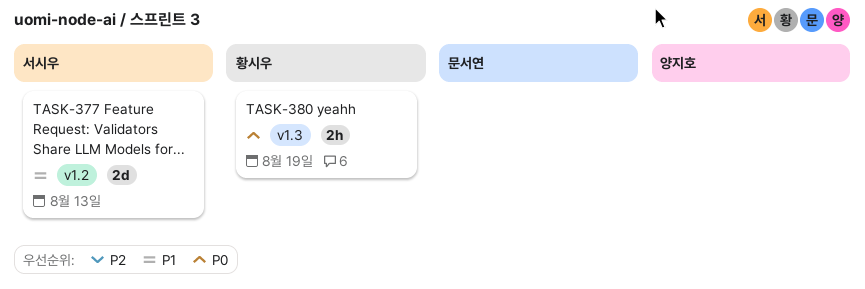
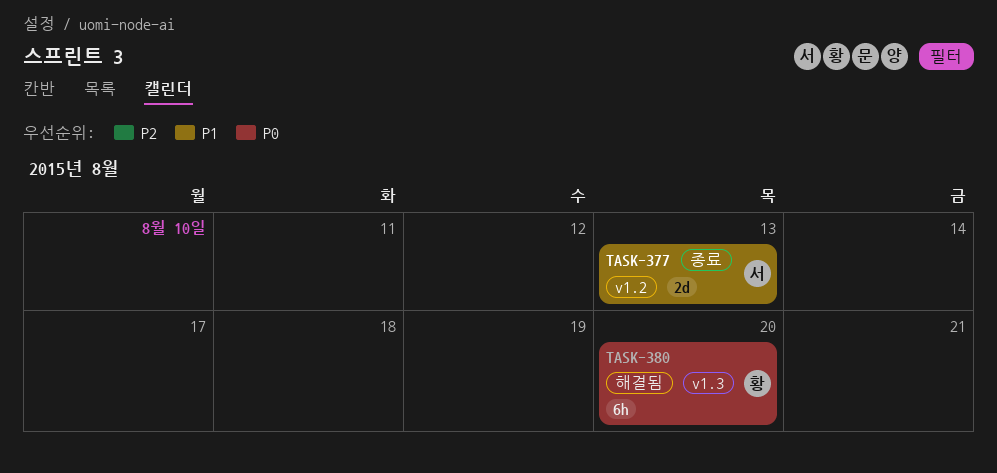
TASK-380, estimate: 2h -> 6h
TASK-380, due: Aug 19 -> Aug 20

